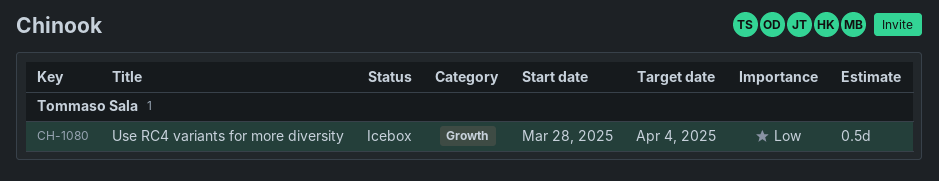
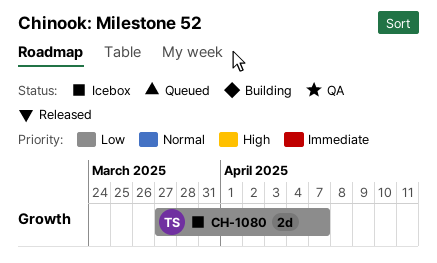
CH-1080, estimate: 0.5d -> 2d
CH-1080, start: Mar 28 -> Mar 27
CH-1080, due: Apr 4 -> Apr 7

